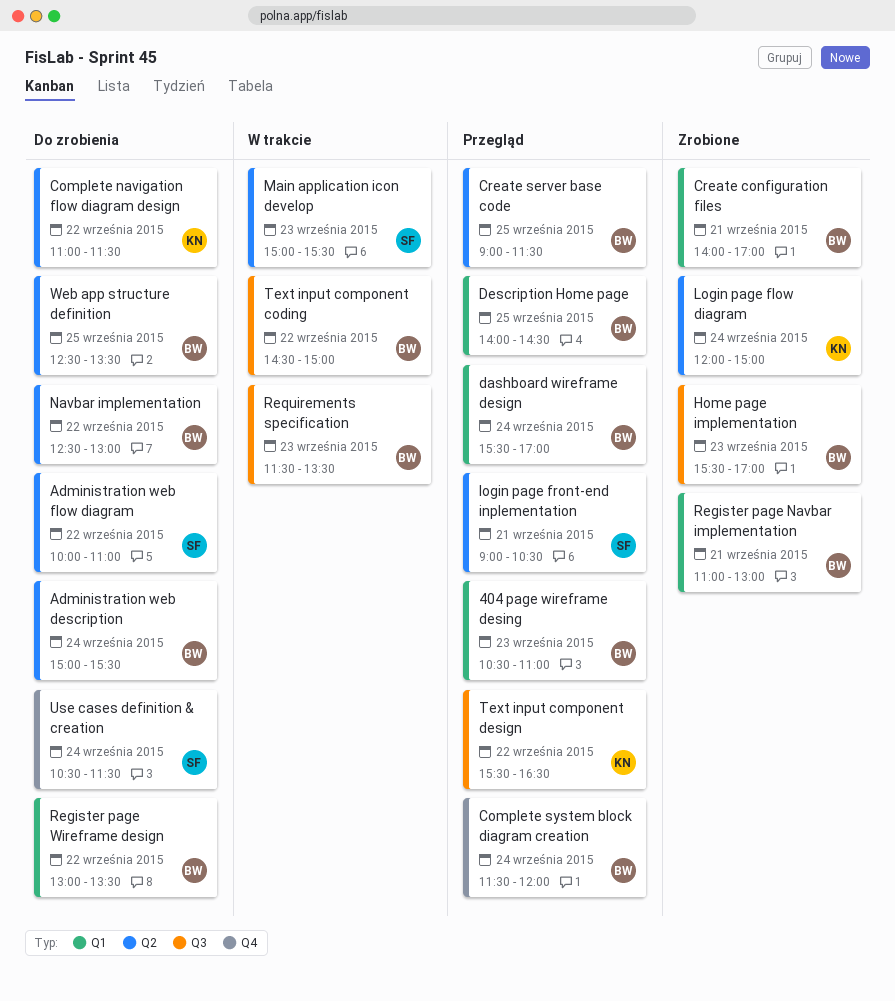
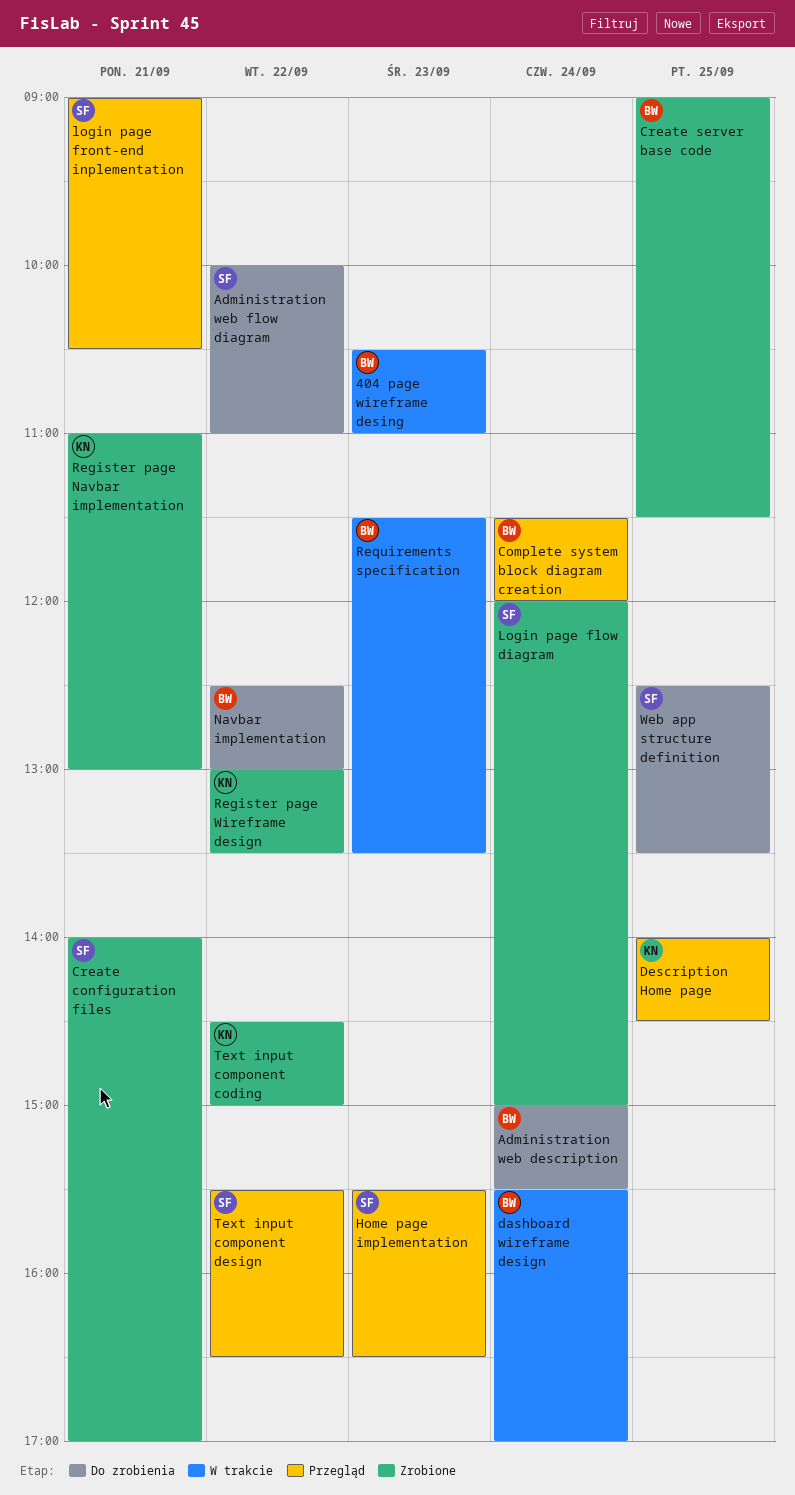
404 page wireframe desing, status: Przegląd -> W trakcie
Complete navigation flow diagram design: present -> none
Create configuration files, owner: BW -> SF
Create server base code, status: Przegląd -> Zrobione
dashboard wireframe design, status: Przegląd -> W trakcie
Description Home page, owner: BW -> KN
Home page implementation, status: Zrobione -> Przegląd
Home page implementation, owner: BW -> SF
Home page implementation, ends: 17:00 -> 16:30
Login page flow diagram, owner: KN -> SF
Main application icon develop: present -> none
Register page Navbar implementation, owner: BW -> KN
Register page Wireframe design, status: Do zrobienia -> Zrobione
Register page Wireframe design, owner: BW -> KN
Text input component coding, status: W trakcie -> Zrobione
Text input component coding, owner: BW -> KN
Text input component design, owner: KN -> SF
Use cases definition & creation: present -> none
Web app structure definition, owner: BW -> SF

